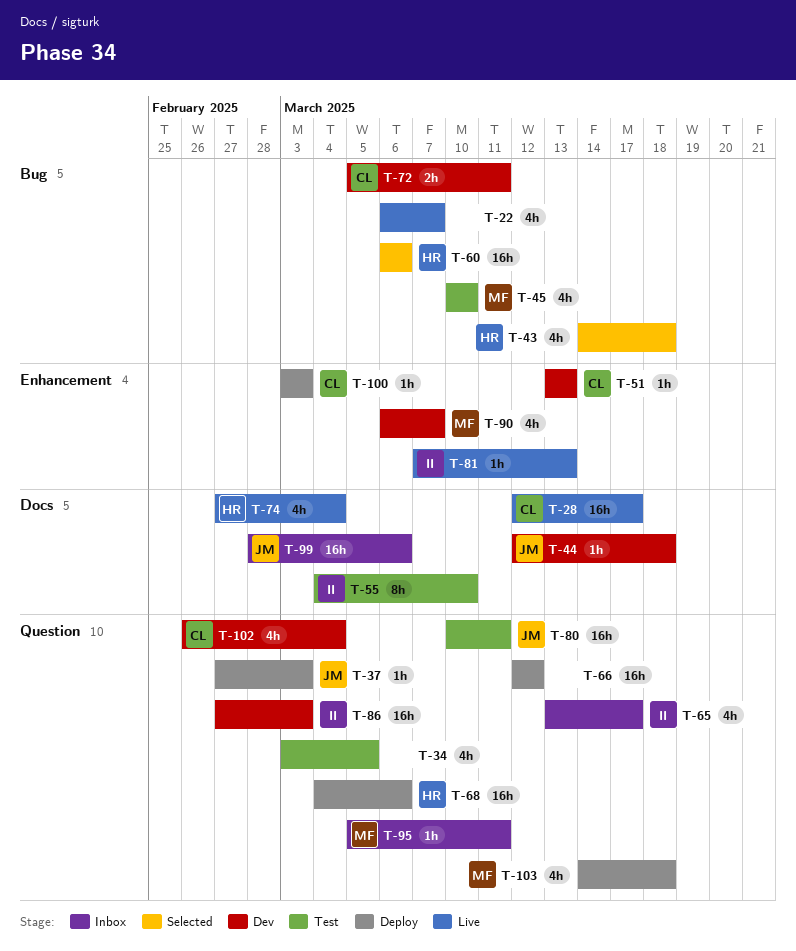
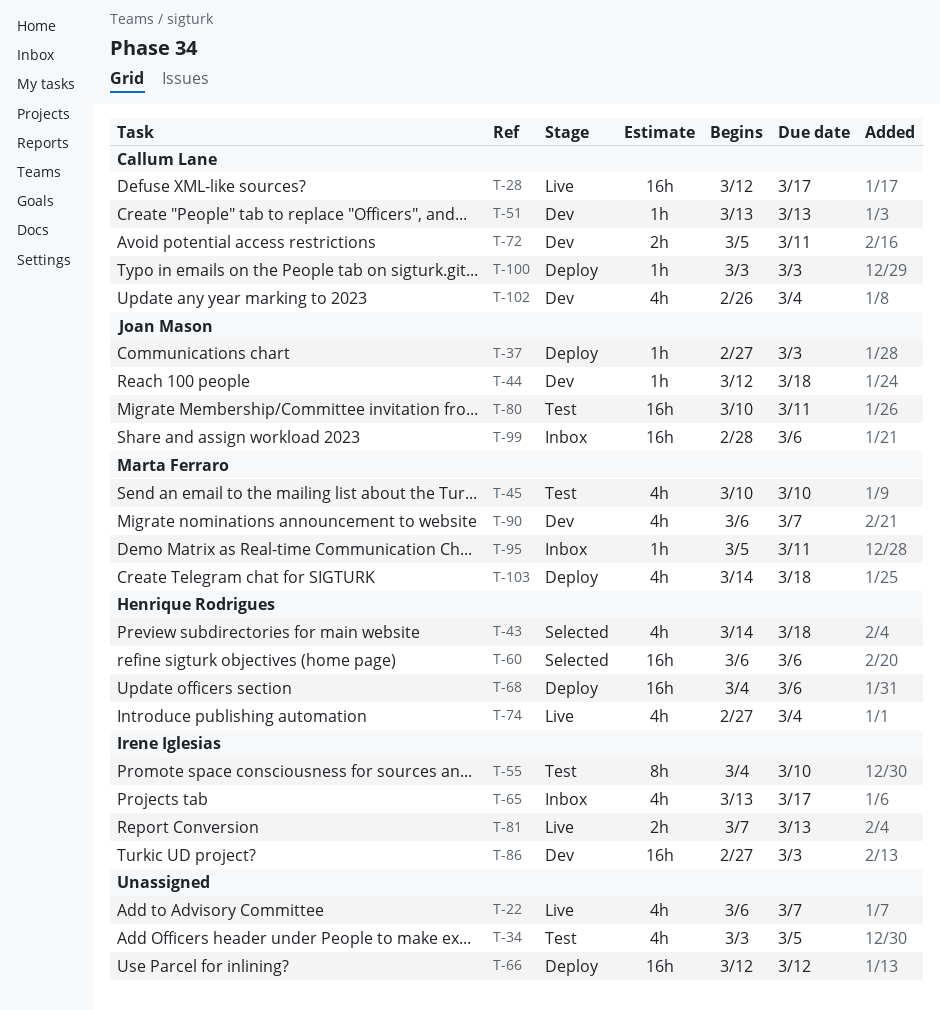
T-81, estimate: 1h -> 2h

